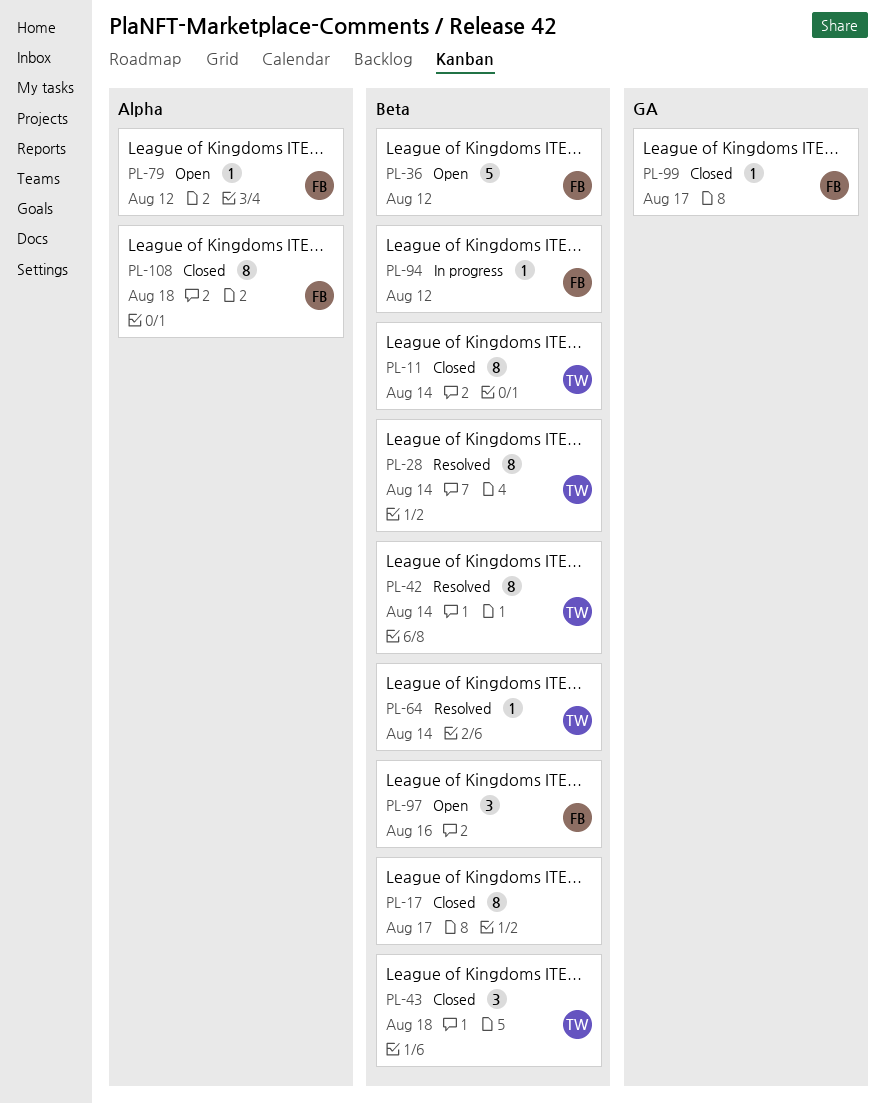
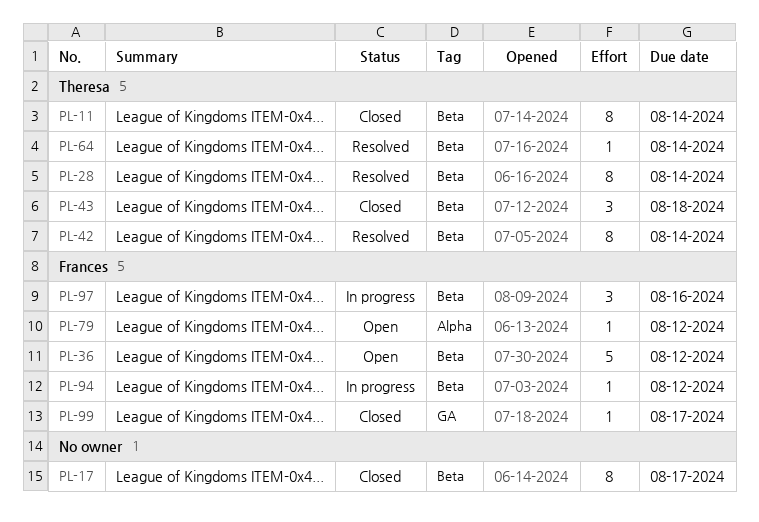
PL-97, status: Open -> In progress
PL-108: present -> none

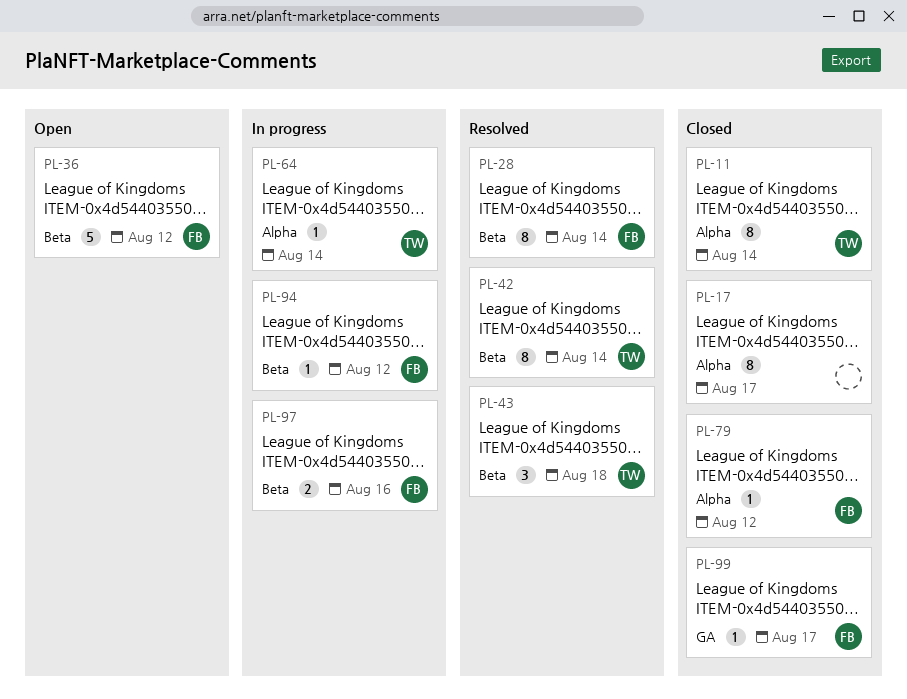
PL-11, label: Beta -> Alpha
PL-17, label: Beta -> Alpha
PL-28, owner: Theresa -> Frances
PL-43, status: Closed -> Resolved
PL-64, status: Resolved -> In progress
PL-64, label: Beta -> Alpha
PL-79, status: Open -> Closed
PL-97, estimate: 3 -> 2

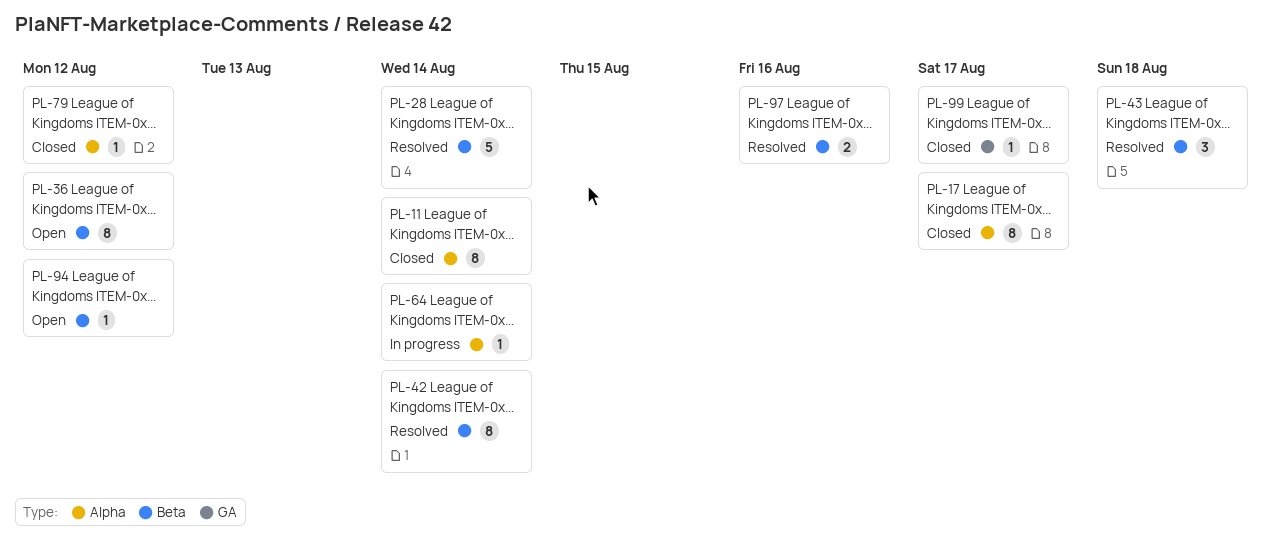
PL-28, estimate: 8 -> 5
PL-36, estimate: 5 -> 8
PL-94, status: In progress -> Open
PL-97, status: In progress -> Resolved

